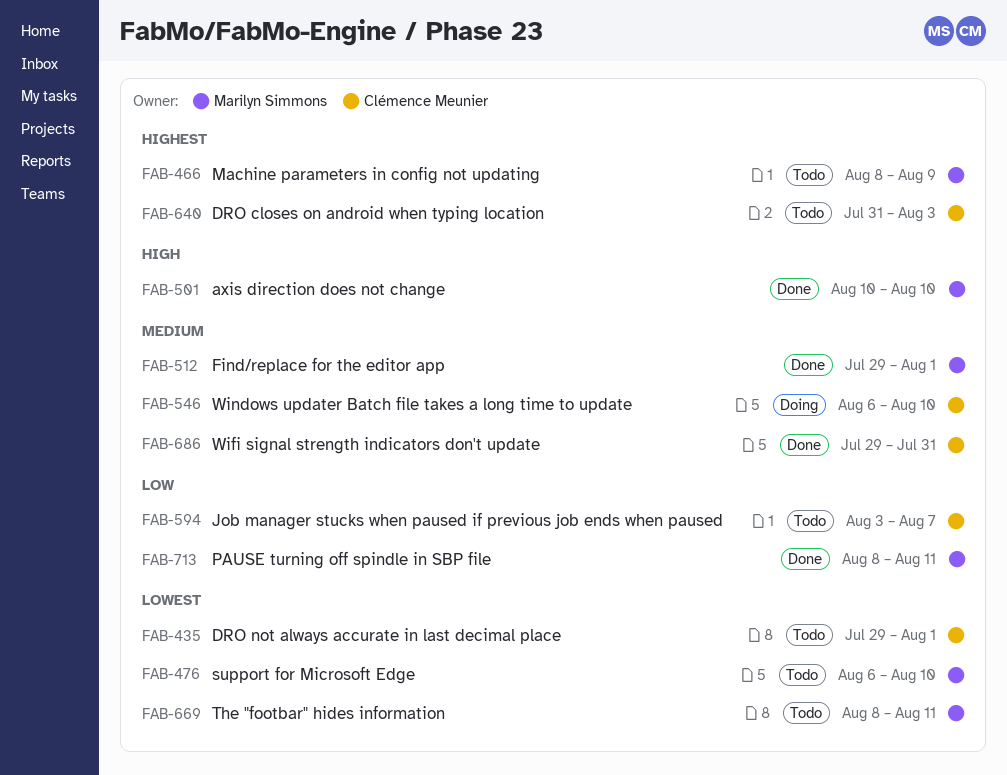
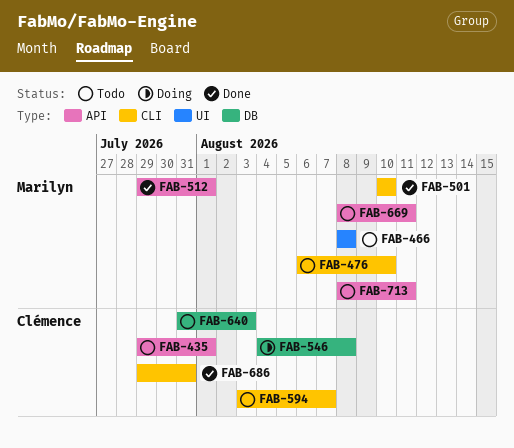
FAB-466, due: Aug 9 -> Aug 8
FAB-546, start: Aug 6 -> Aug 4
FAB-546, due: Aug 10 -> Aug 8
FAB-713, status: Done -> Todo

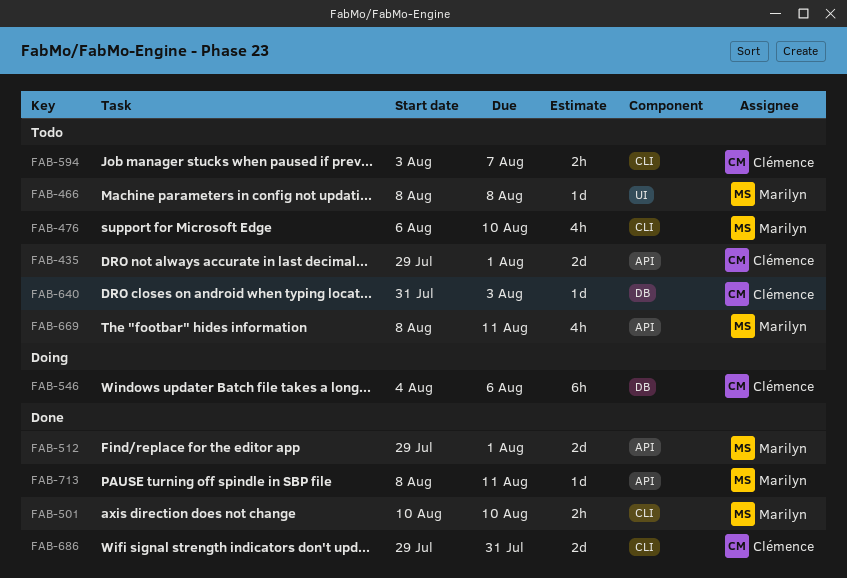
FAB-546, due: Aug 8 -> Aug 6
FAB-713, status: Todo -> Done

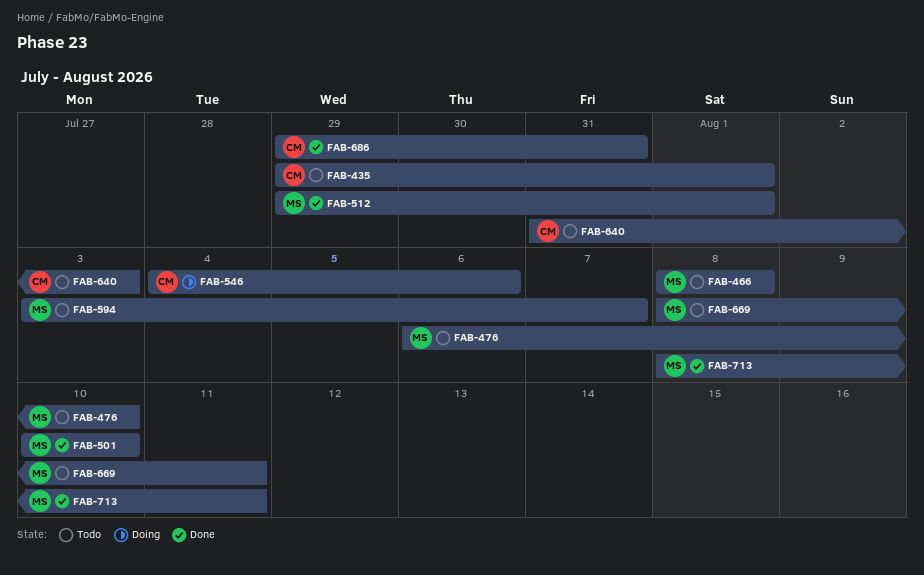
FAB-594, owner: Clémence -> Marilyn

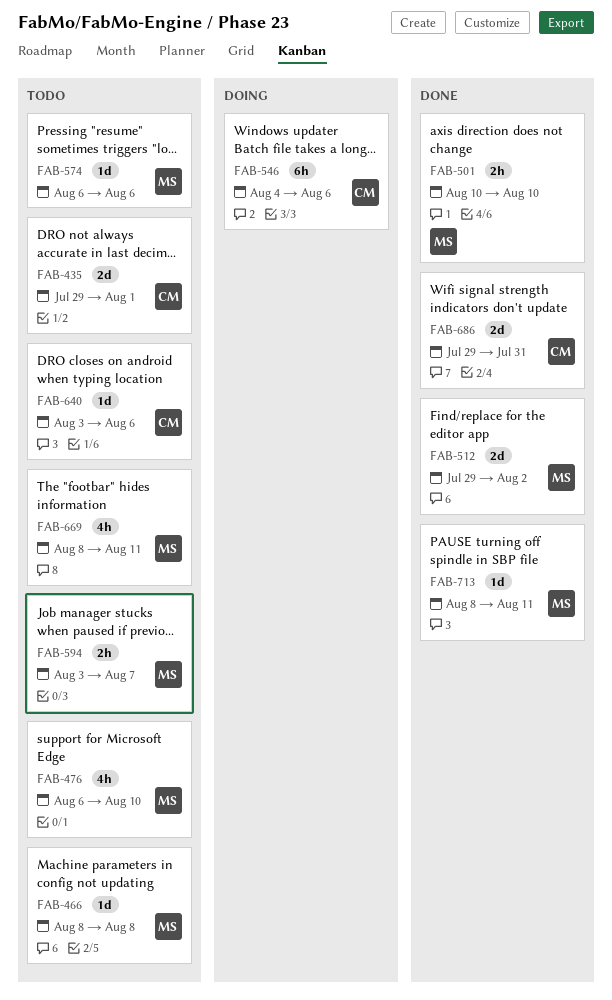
FAB-512, due: Aug 1 -> Aug 2
FAB-574: none -> present
FAB-640, start: Jul 31 -> Aug 3
FAB-640, due: Aug 3 -> Aug 6

